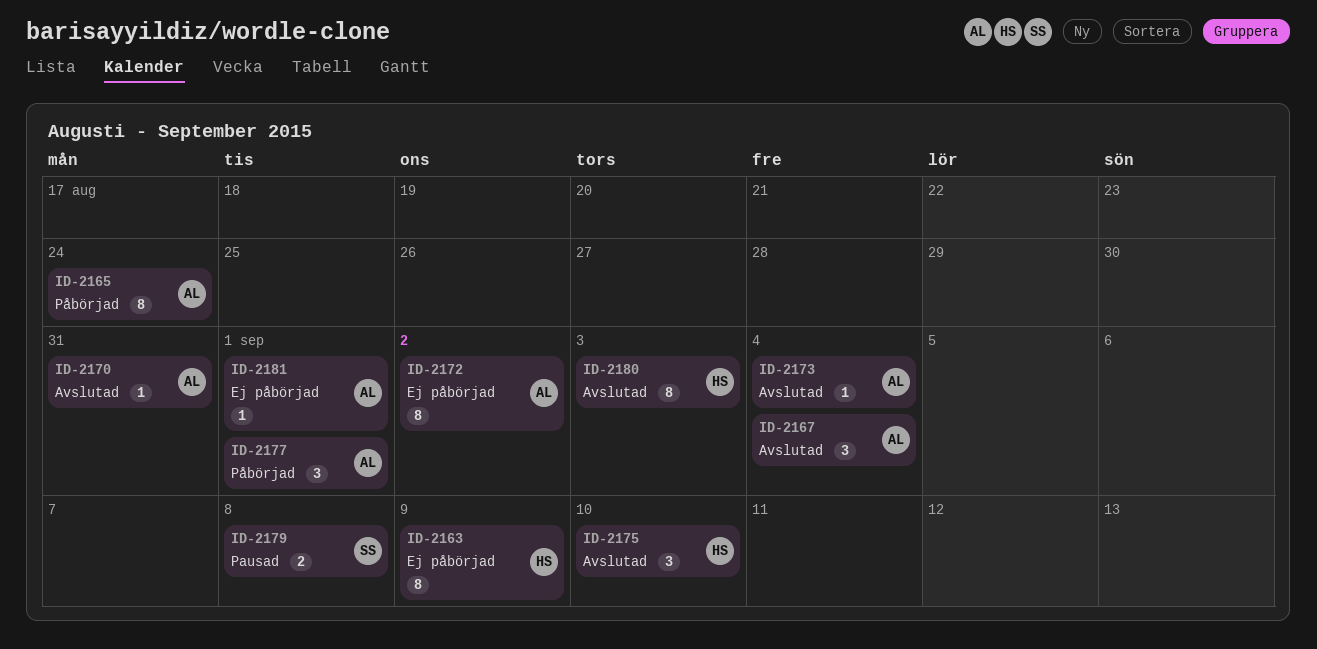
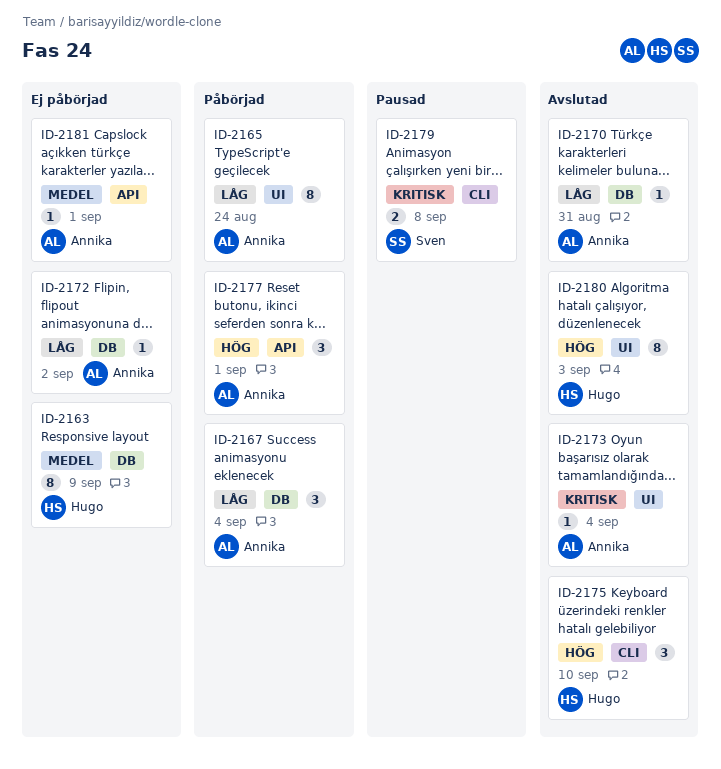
ID-2167, status: Avslutad -> Påbörjad
ID-2172, estimate: 8 -> 1

